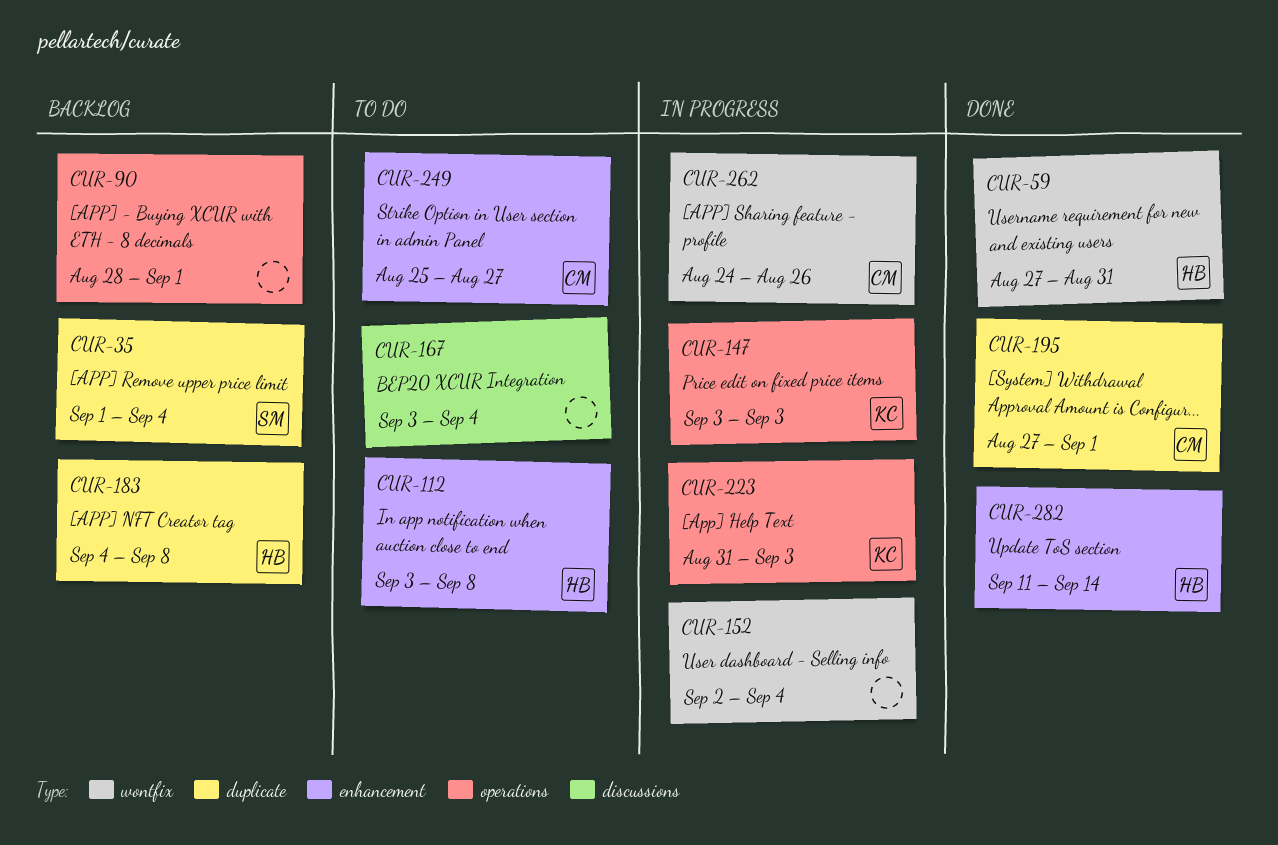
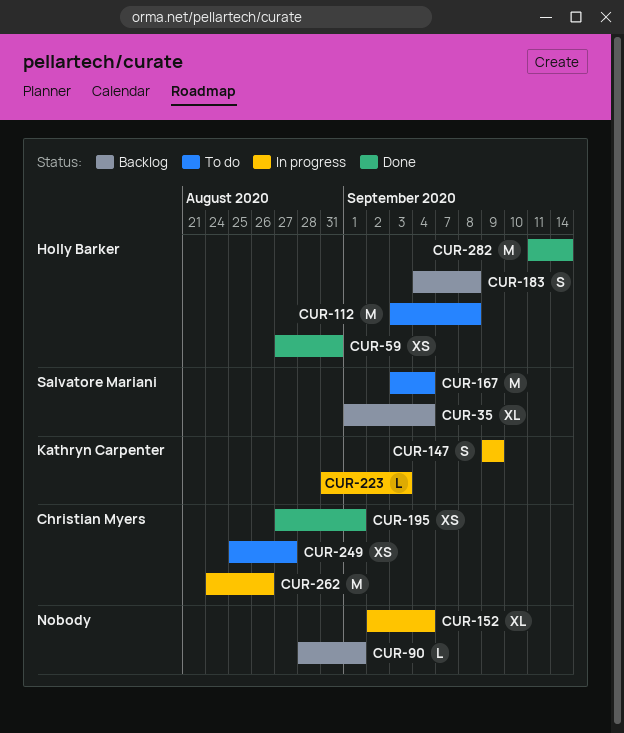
CUR-147, start: Sep 3 -> Sep 9
CUR-147, due: Sep 3 -> Sep 9
CUR-167, owner: none -> Salvatore Mariani

